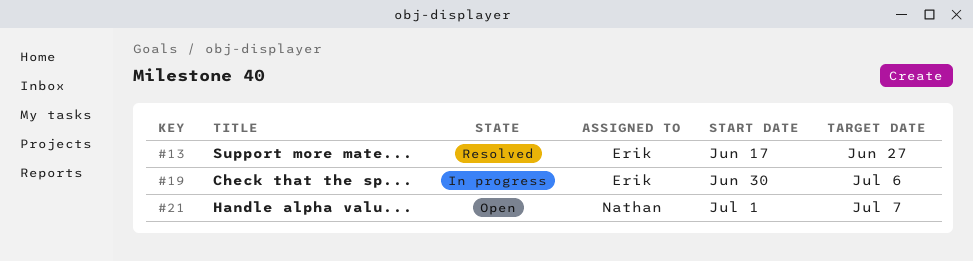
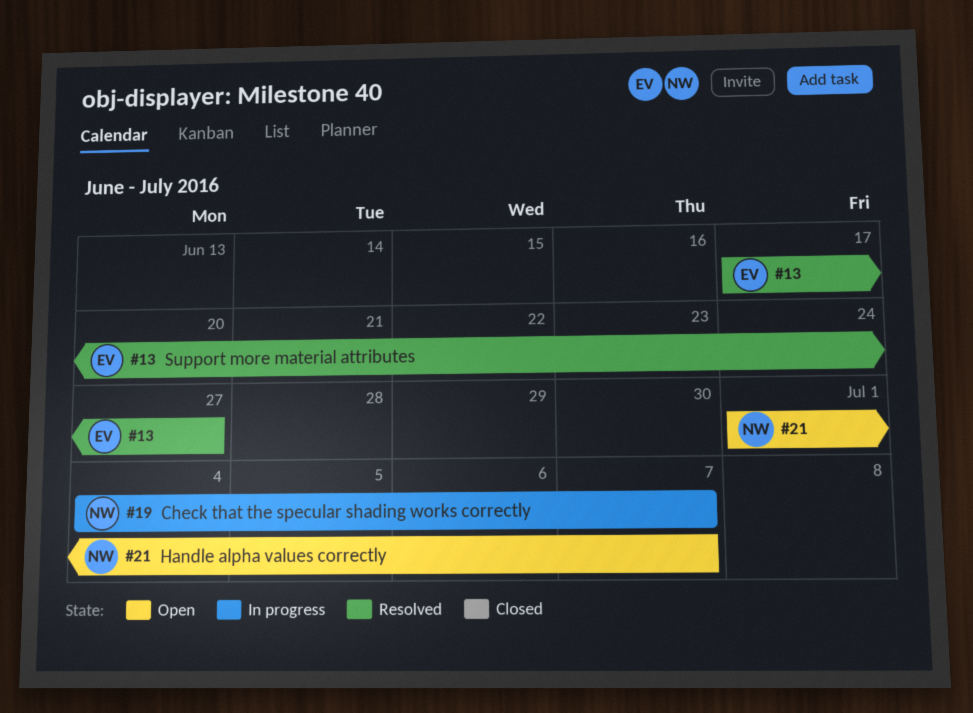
#19, owner: Erik -> Nathan
#19, start: Jun 30 -> Jul 4
#19, due: Jul 6 -> Jul 7

